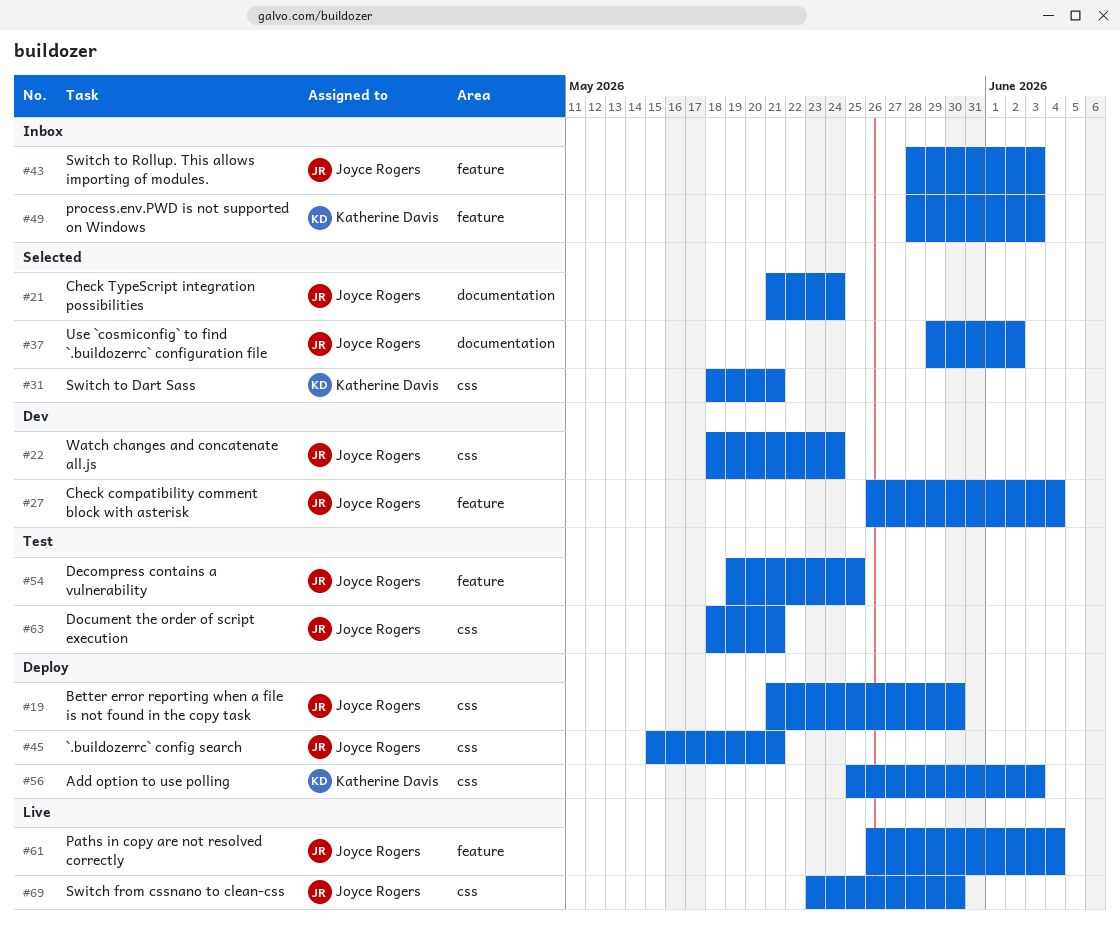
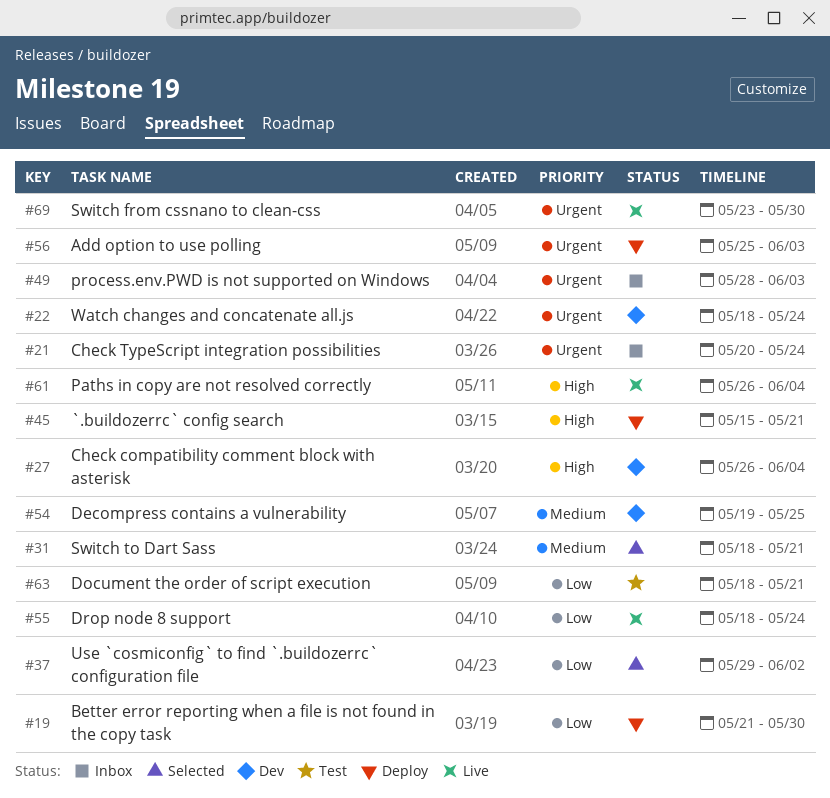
#21, status: Selected -> Inbox
#21, start: May 21 -> May 20
#43: present -> none
#54, status: Test -> Dev
#55: none -> present

